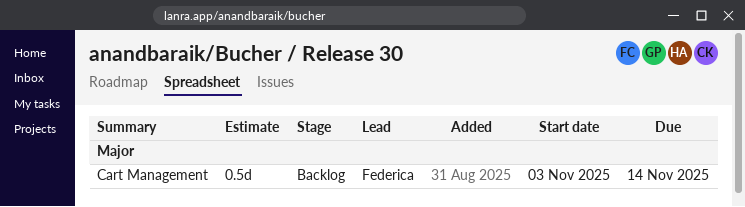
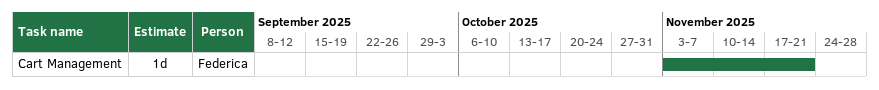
Cart Management, estimate: 0.5d -> 1d
Cart Management, due: Nov 14 -> Nov 21

